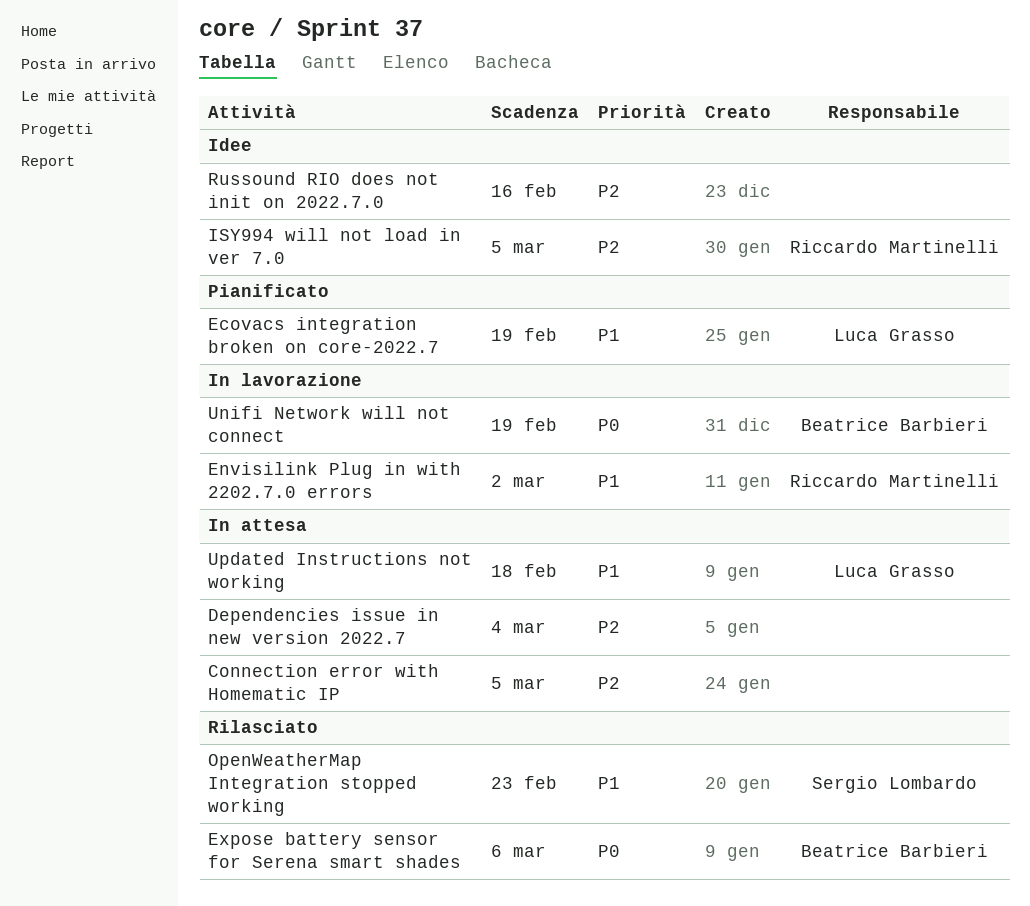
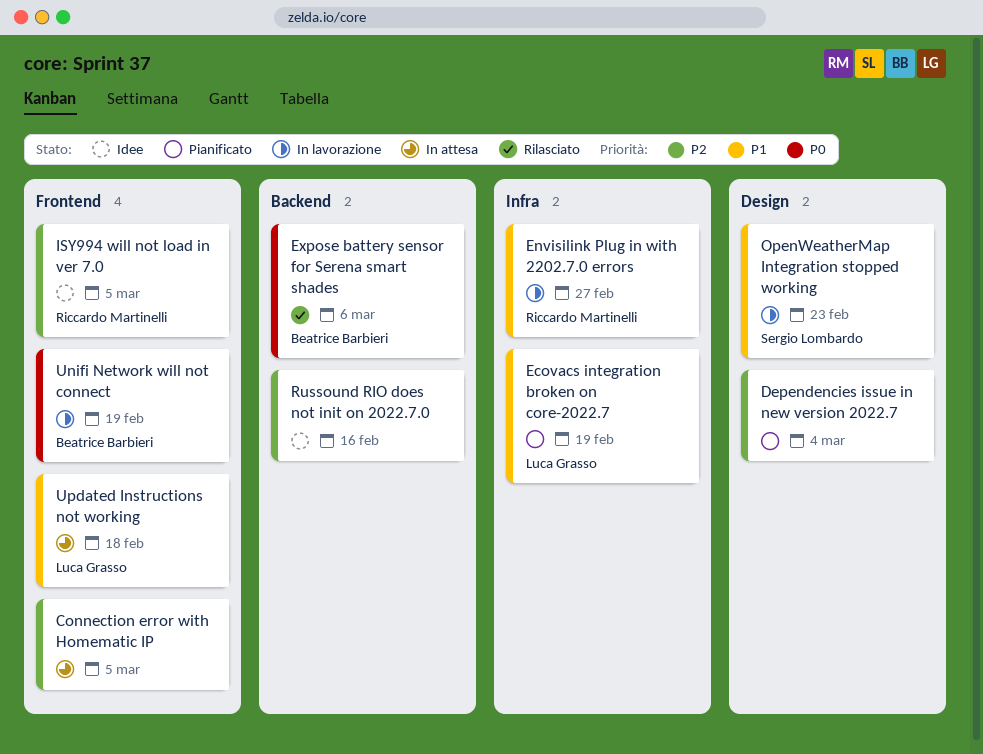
Dependencies issue in new version 2022.7, status: In attesa -> Pianificato
Envisilink Plug in with 2202.7.0 errors, due: Mar 2 -> Feb 27
OpenWeatherMap Integration stopped working, status: Rilasciato -> In lavorazione

